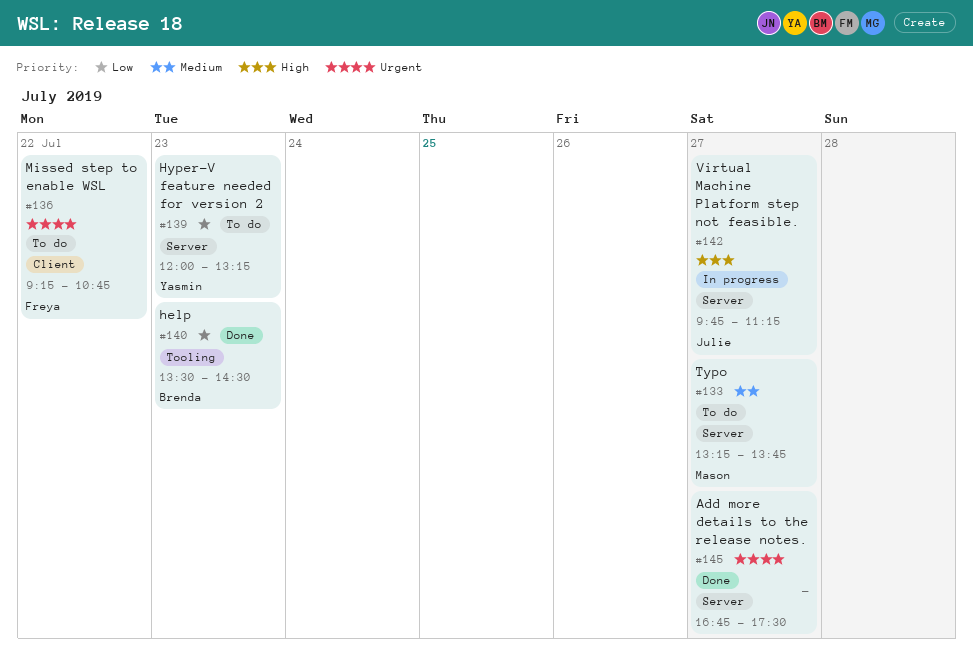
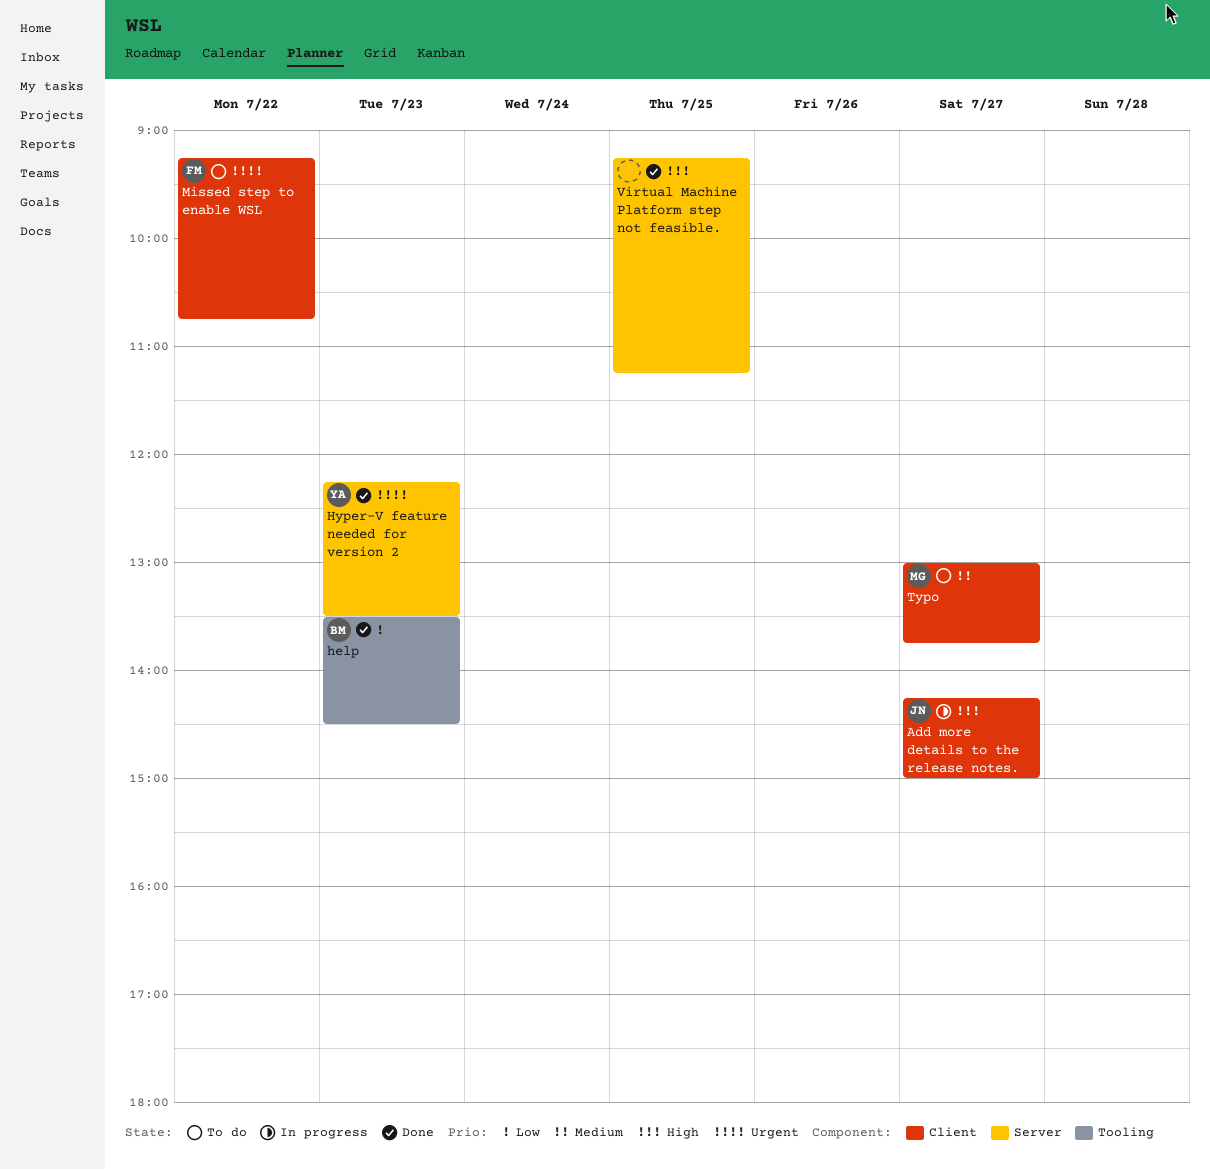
Add more details to the release notes., status: Done -> In progress
Add more details to the release notes., owner: none -> Julie
Add more details to the release notes., priority: Urgent -> High
Add more details to the release notes., label: Server -> Client
Add more details to the release notes., begins: 16:45 -> 14:15
Add more details to the release notes., ends: 17:30 -> 15:00
Hyper-V feature needed for version 2, status: To do -> Done
Hyper-V feature needed for version 2, priority: Low -> Urgent
Hyper-V feature needed for version 2, begins: 12:00 -> 12:15
Hyper-V feature needed for version 2, ends: 13:15 -> 13:30
Typo, label: Server -> Client
Typo, begins: 13:15 -> 13:00
Virtual Machine Platform step not feasible., status: In progress -> Done
Virtual Machine Platform step not feasible., owner: Julie -> none
Virtual Machine Platform step not feasible., day: Jul 27 -> Jul 25
Virtual Machine Platform step not feasible., begins: 09:45 -> 09:15

